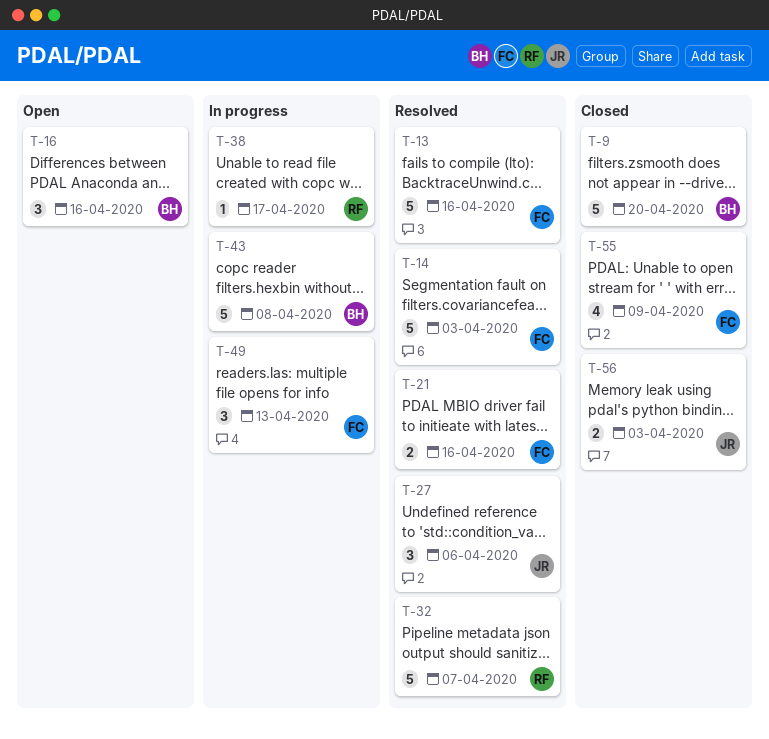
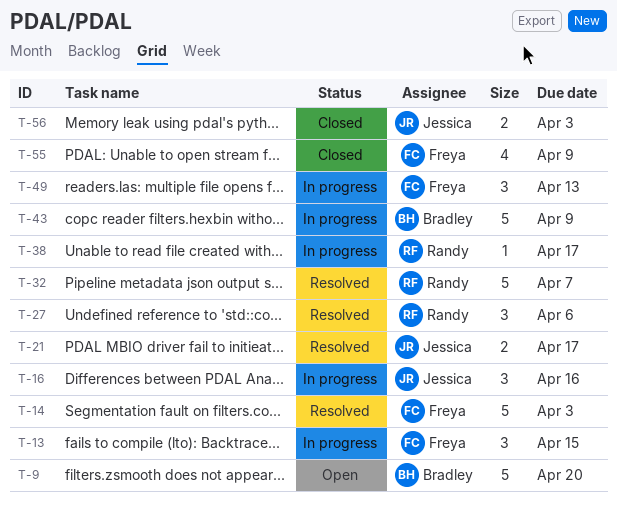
T-9, status: Closed -> Open
T-13, status: Resolved -> In progress
T-13, estimate: 5 -> 3
T-13, due: Apr 16 -> Apr 15
T-16, status: Open -> In progress
T-16, owner: Bradley -> Jessica
T-21, owner: Freya -> Jessica
T-21, due: Apr 16 -> Apr 17
T-27, owner: Jessica -> Randy
T-43, due: Apr 8 -> Apr 9

